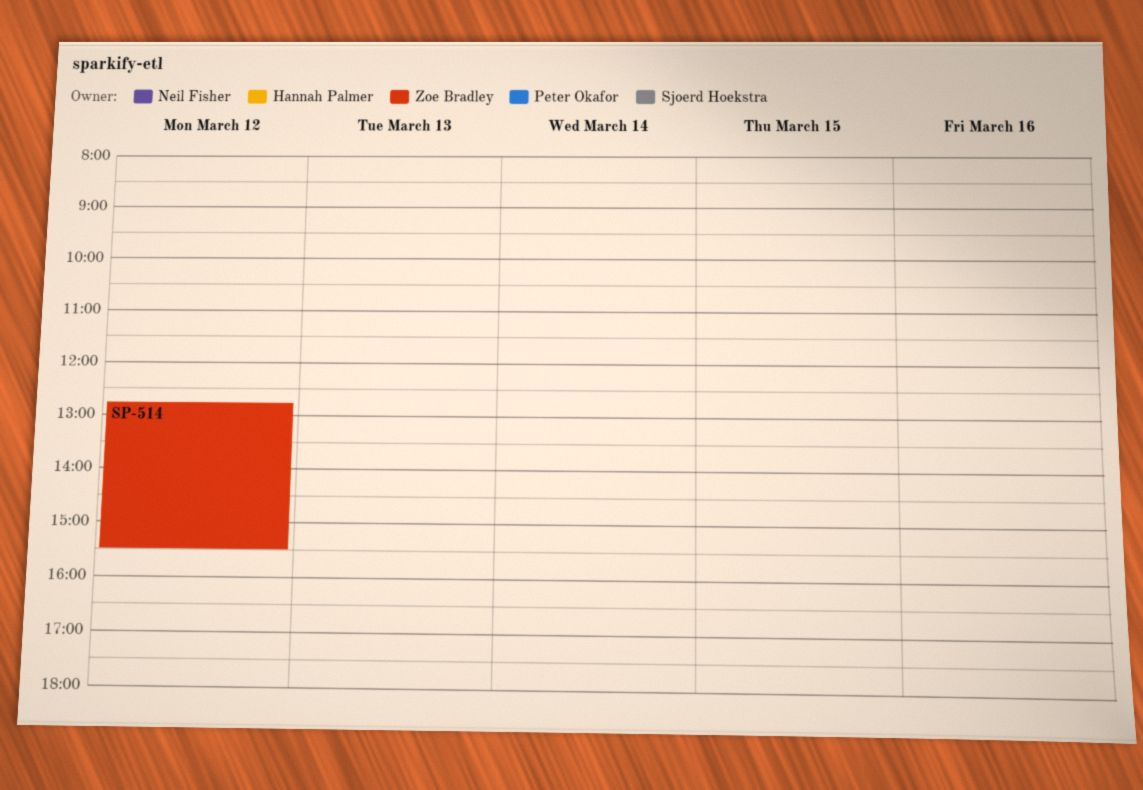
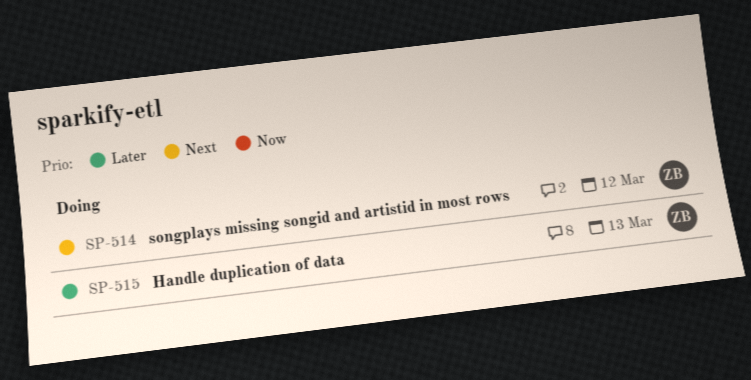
SP-515: none -> present

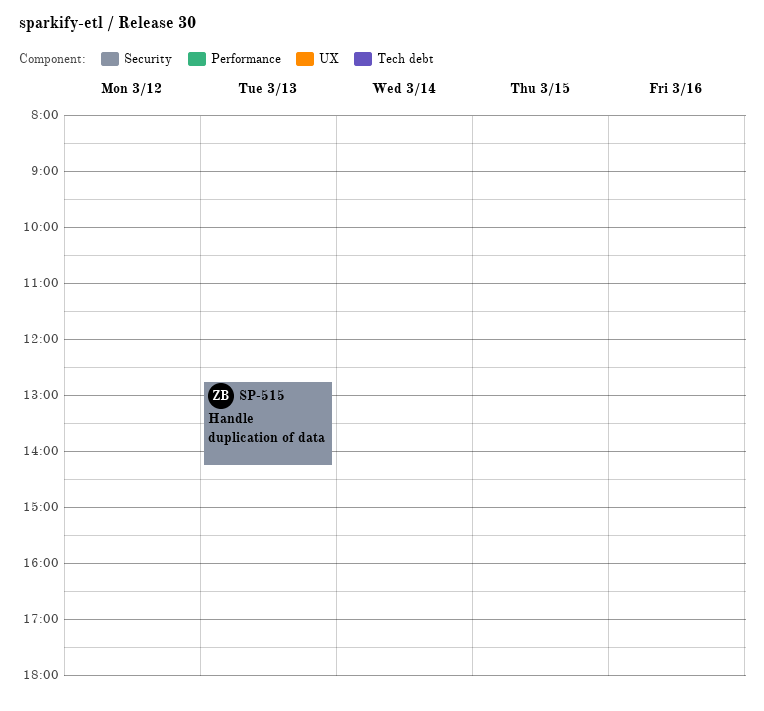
SP-514: present -> none

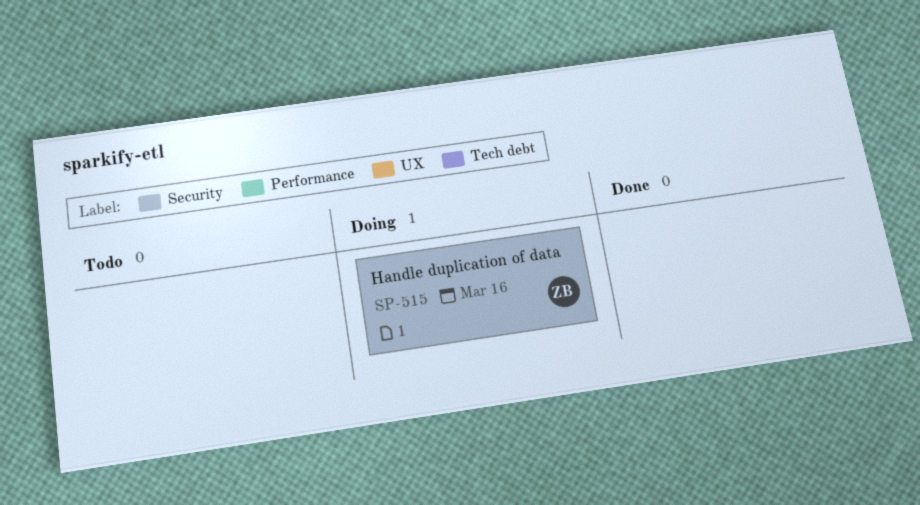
SP-515, day: Mar 13 -> Mar 16

